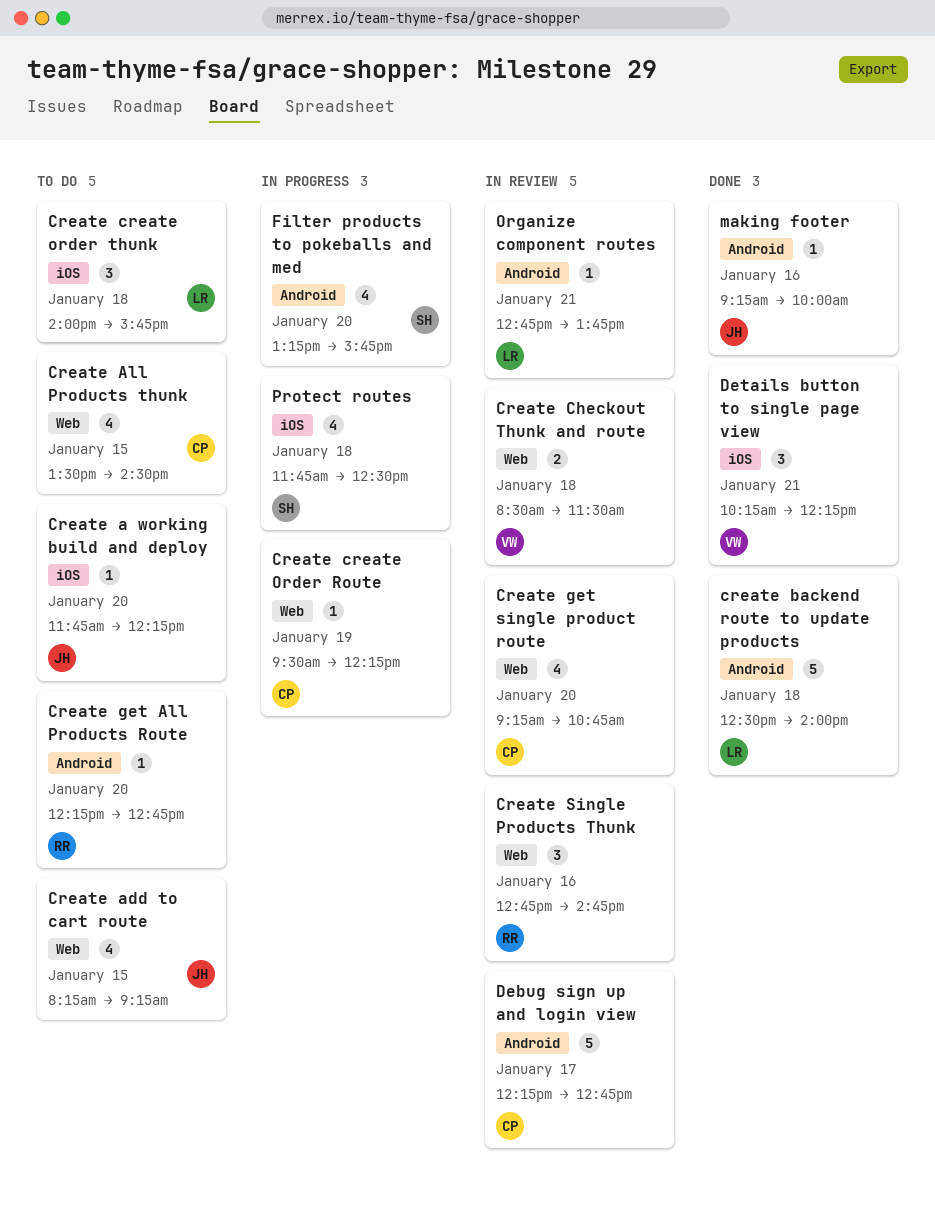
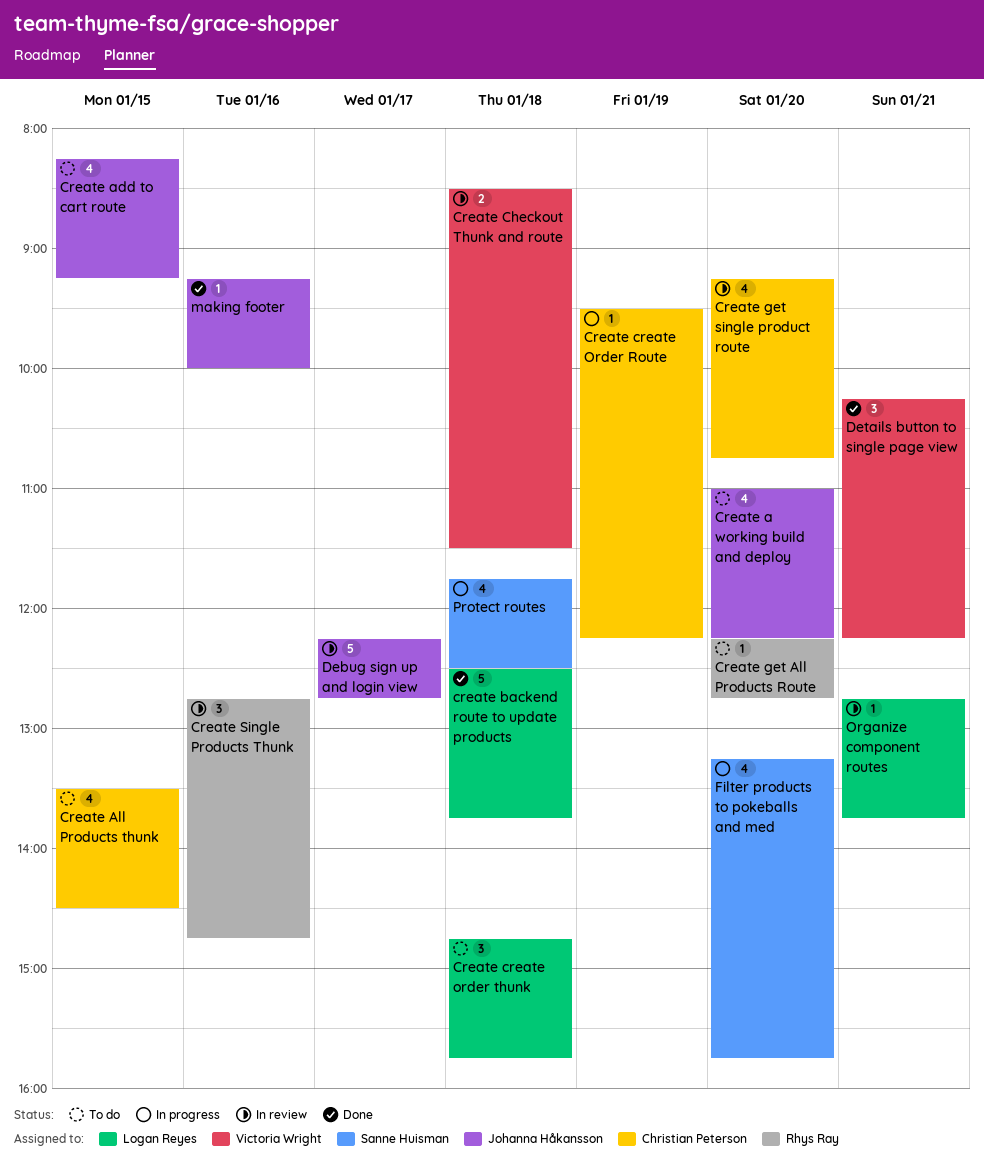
Create a working build and deploy, estimate: 1 -> 4
Create a working build and deploy, begins: 11:45 -> 11:00
create backend route to update products, ends: 14:00 -> 13:45
Create create order thunk, begins: 14:00 -> 14:45
Debug sign up and login view, owner: Christian Peterson -> Johanna Håkansson

